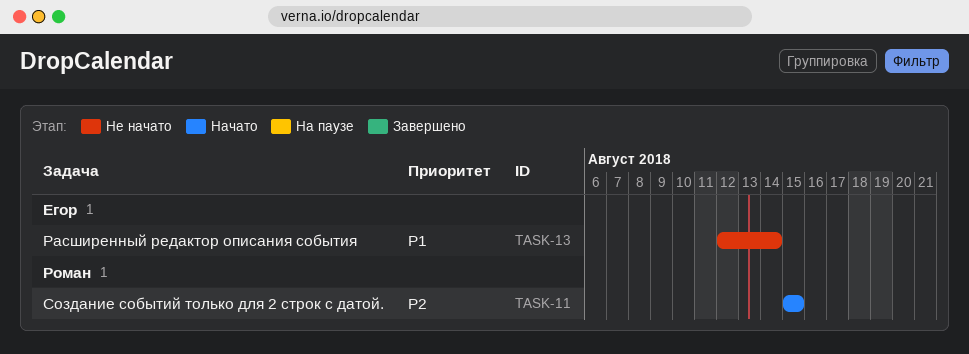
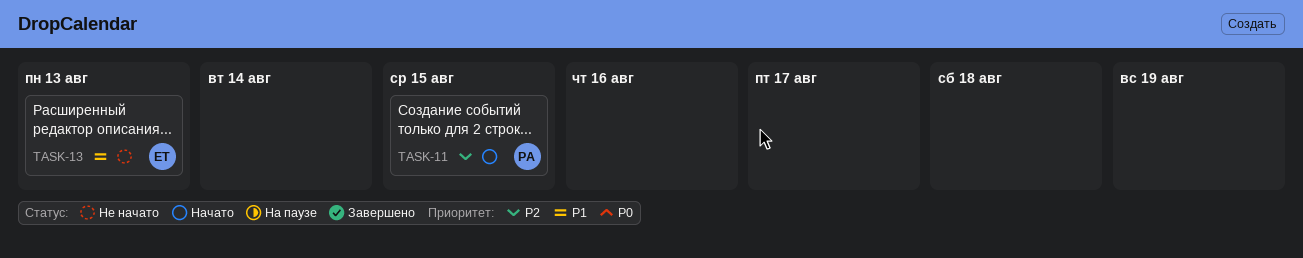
TASK-13, due: Aug 14 -> Aug 13

